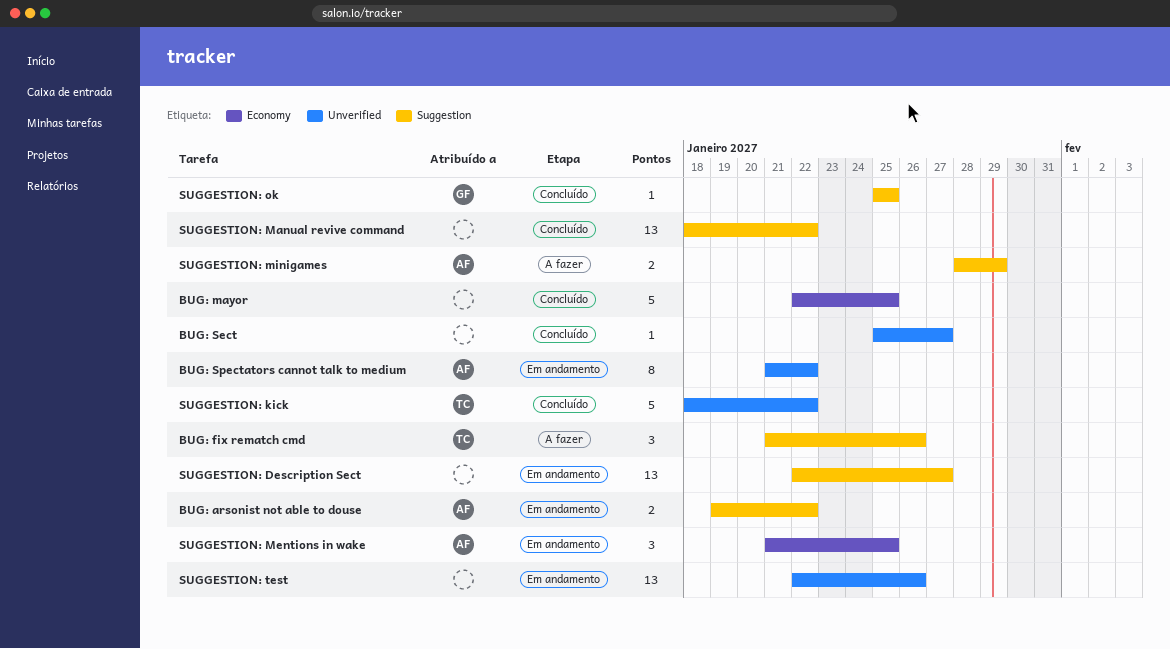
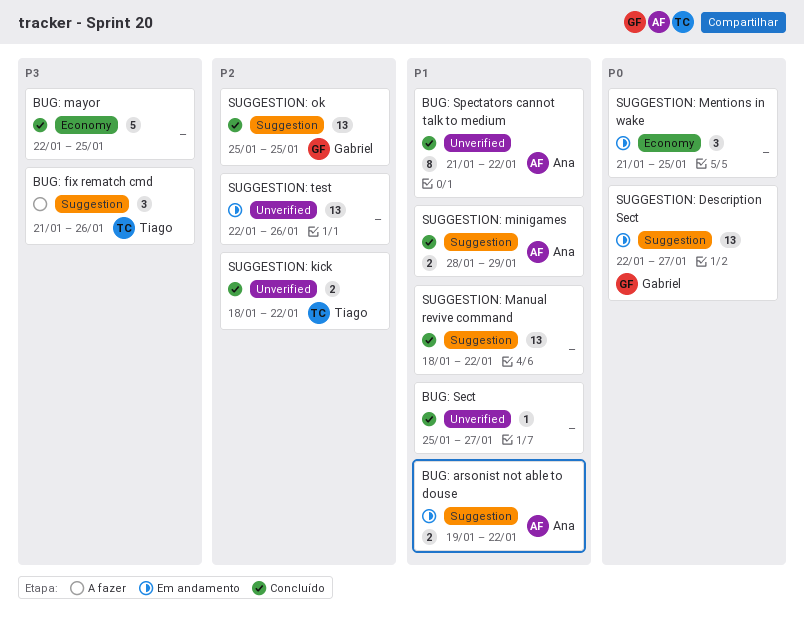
BUG: Spectators cannot talk to medium, status: Em andamento -> Concluído
SUGGESTION: Description Sect, owner: none -> Gabriel
SUGGESTION: kick, estimate: 5 -> 2
SUGGESTION: Mentions in wake, owner: Ana -> none
SUGGESTION: minigames, status: A fazer -> Concluído
SUGGESTION: ok, estimate: 1 -> 13

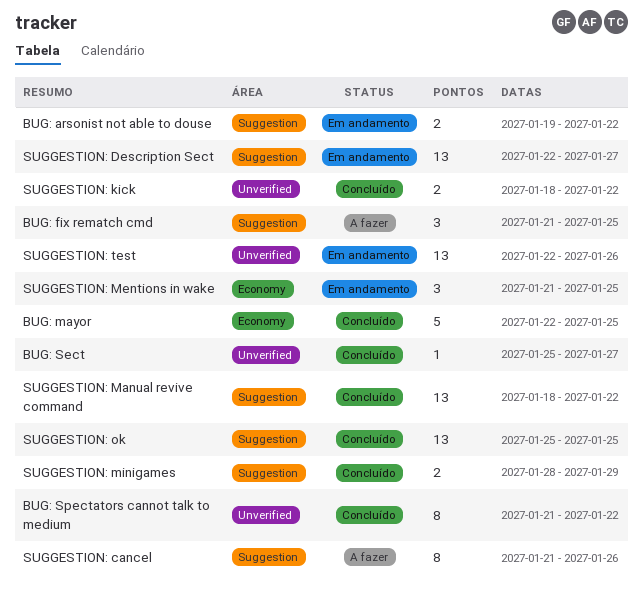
BUG: fix rematch cmd, due: Jan 26 -> Jan 25
SUGGESTION: cancel: none -> present

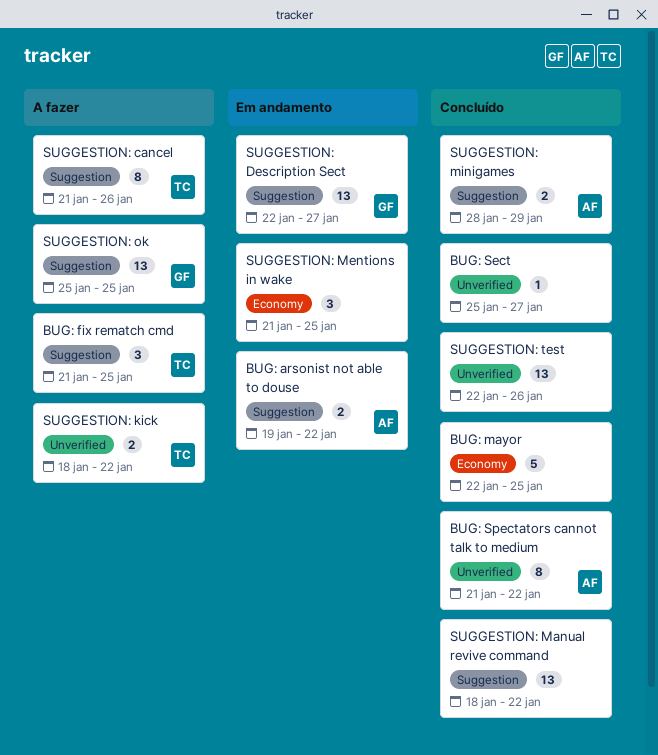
SUGGESTION: kick, status: Concluído -> A fazer
SUGGESTION: ok, status: Concluído -> A fazer
SUGGESTION: test, status: Em andamento -> Concluído

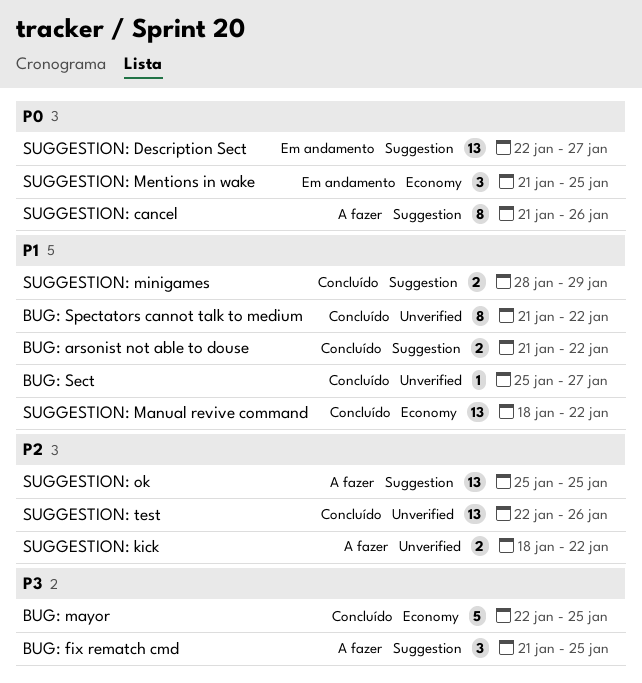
BUG: arsonist not able to douse, status: Em andamento -> Concluído
BUG: arsonist not able to douse, start: Jan 19 -> Jan 21
SUGGESTION: Manual revive command, label: Suggestion -> Economy

